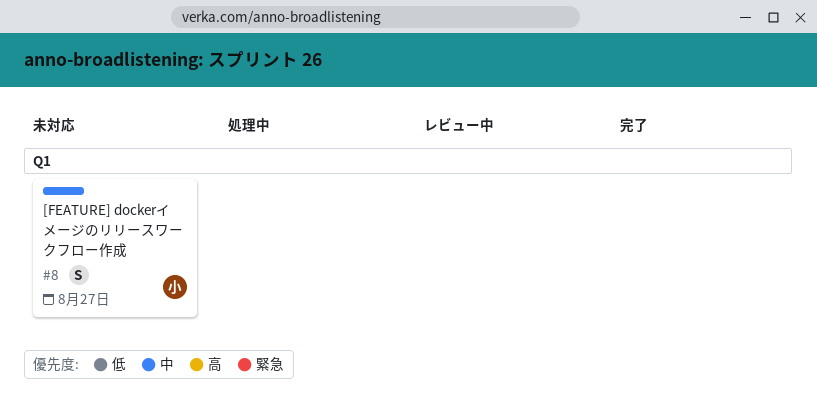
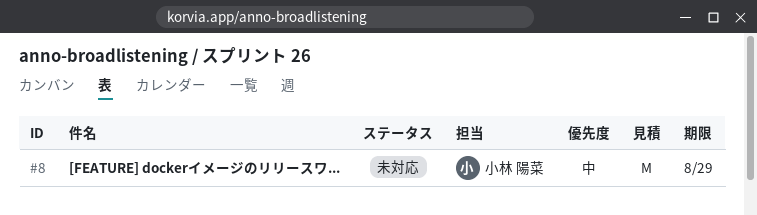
#8, estimate: S -> M
#8, due: Aug 27 -> Aug 29

